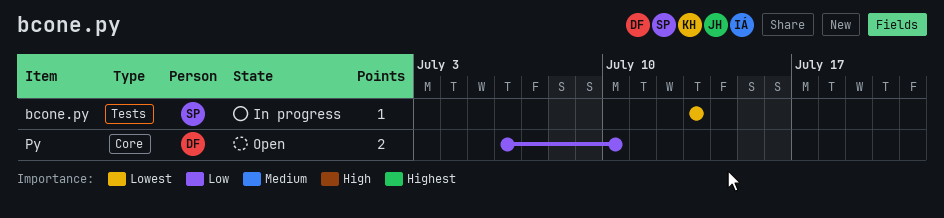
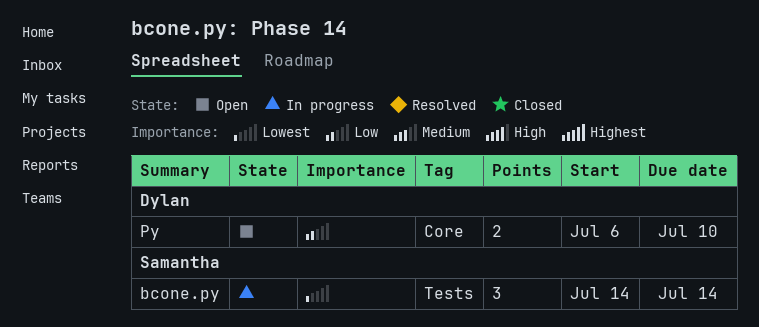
bcone.py, estimate: 1 -> 3
bcone.py, start: Jul 13 -> Jul 14
bcone.py, due: Jul 13 -> Jul 14

